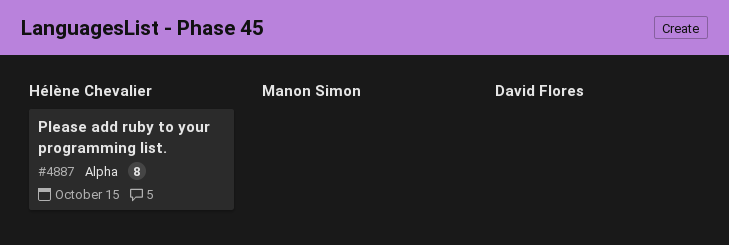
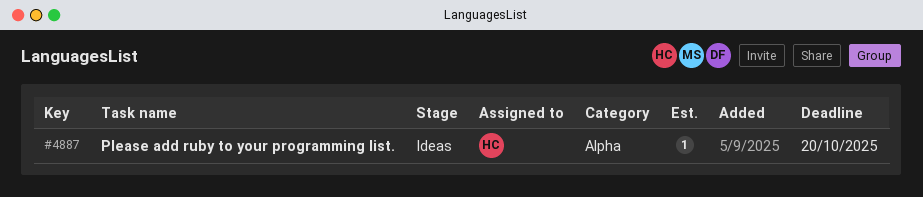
#4887, estimate: 8 -> 1
#4887, due: Oct 15 -> Oct 20

